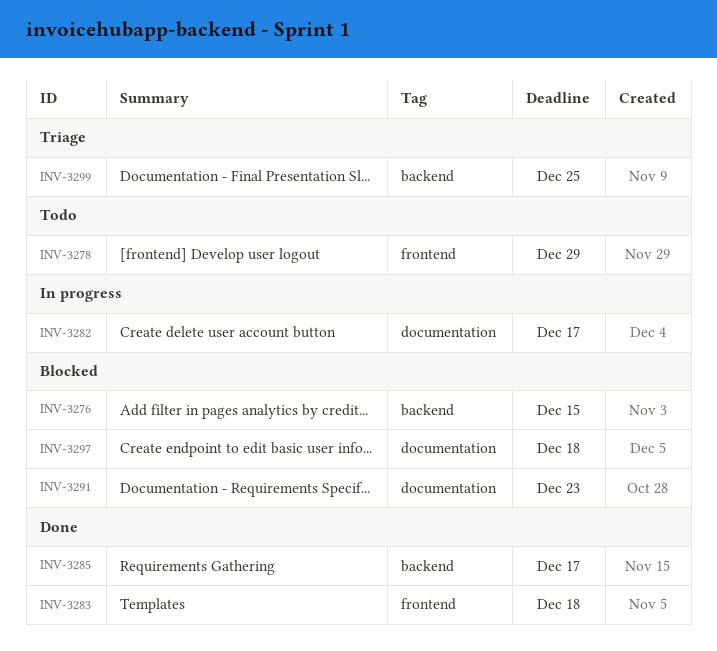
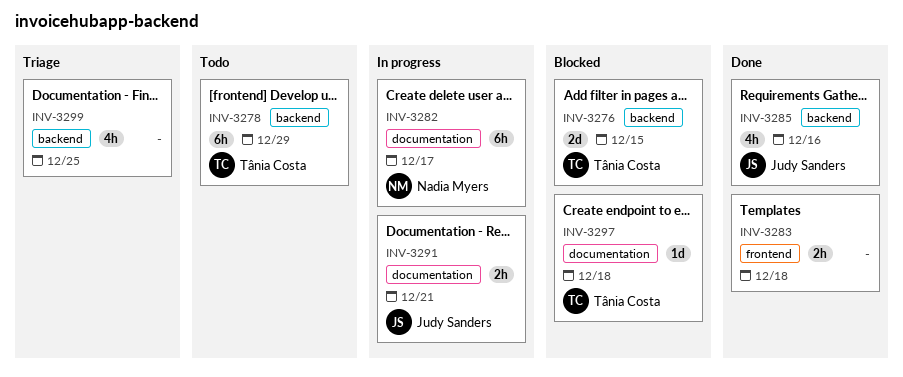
INV-3278, label: frontend -> backend
INV-3285, due: Dec 17 -> Dec 16
INV-3291, status: Blocked -> In progress
INV-3291, due: Dec 23 -> Dec 21

